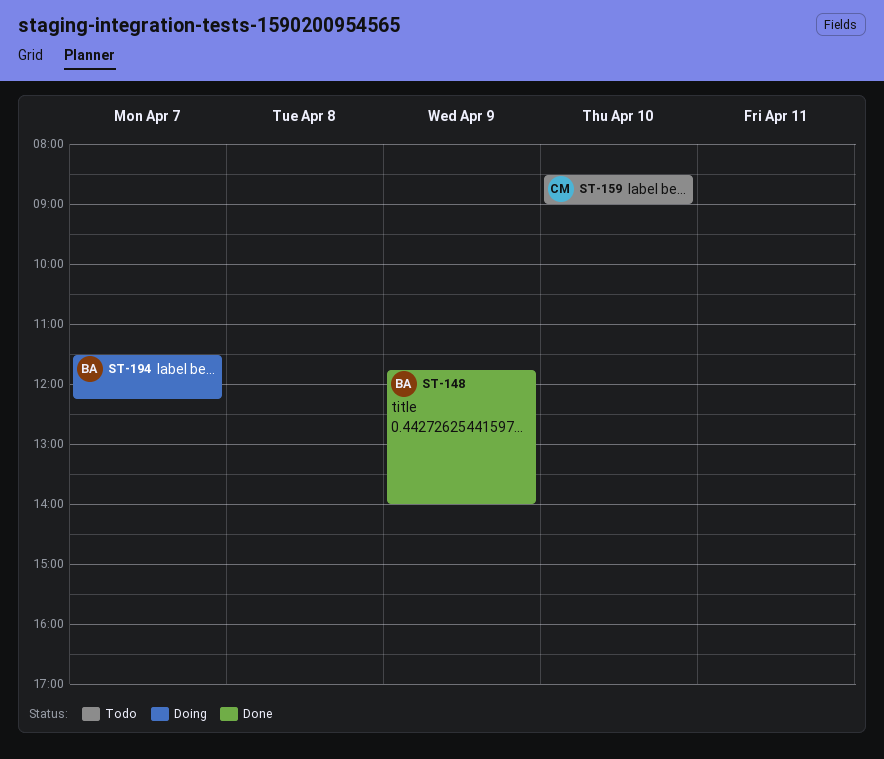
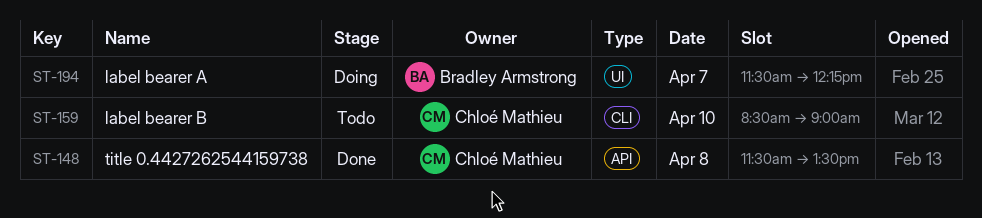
ST-148, owner: Bradley Armstrong -> Chloé Mathieu
ST-148, day: Apr 9 -> Apr 8
ST-148, begins: 11:45 -> 11:30
ST-148, ends: 14:00 -> 13:30

